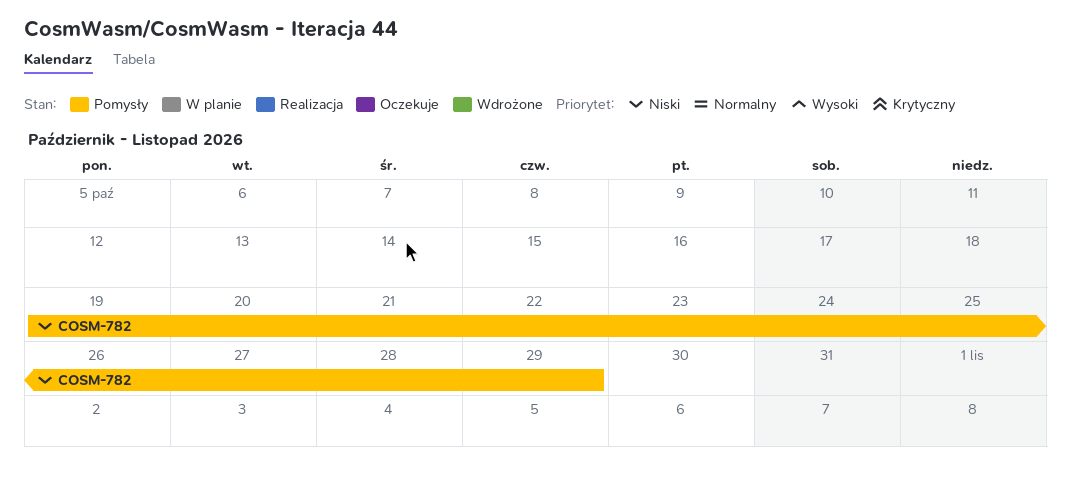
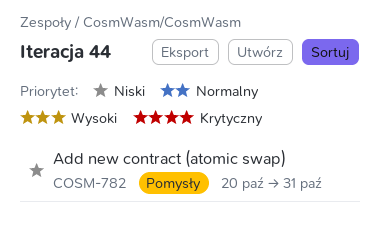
COSM-782, start: Oct 19 -> Oct 20
COSM-782, due: Oct 29 -> Oct 31

